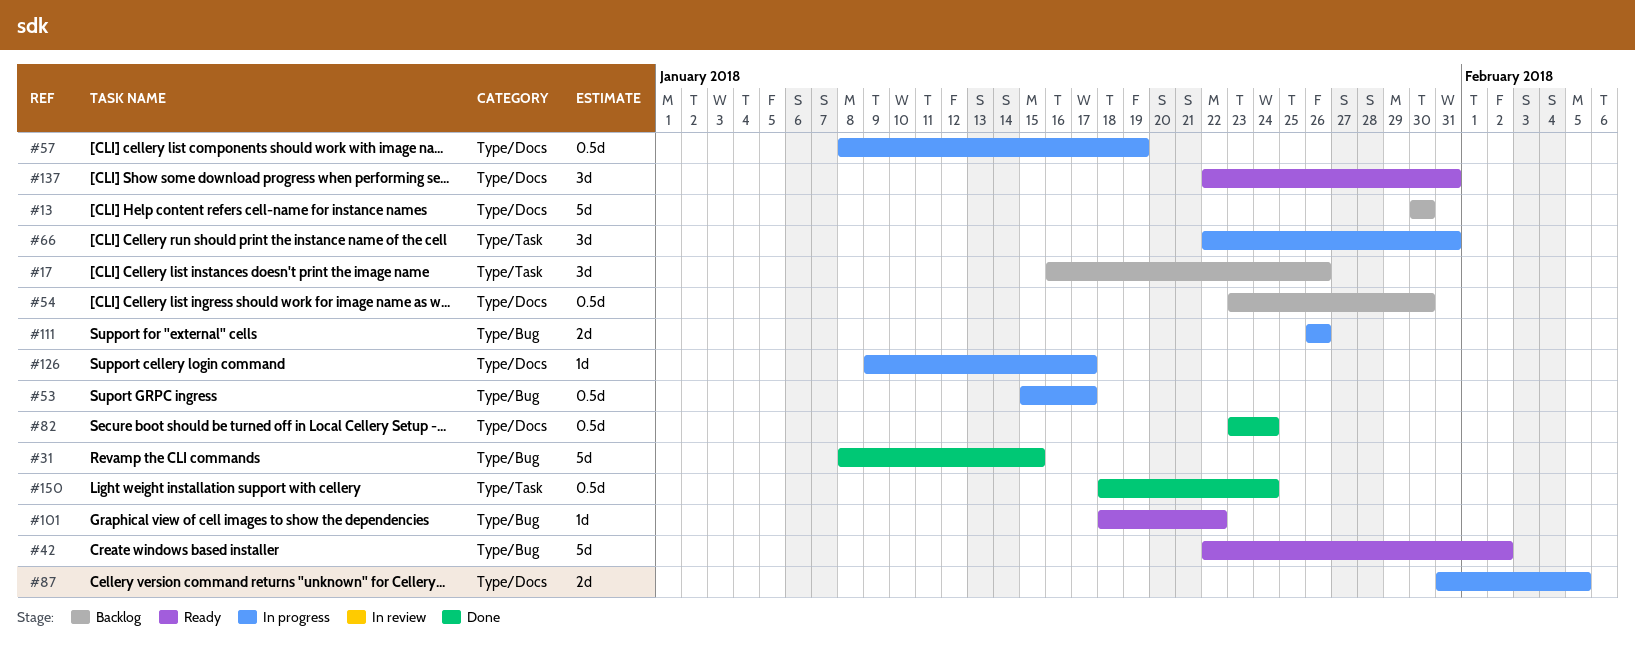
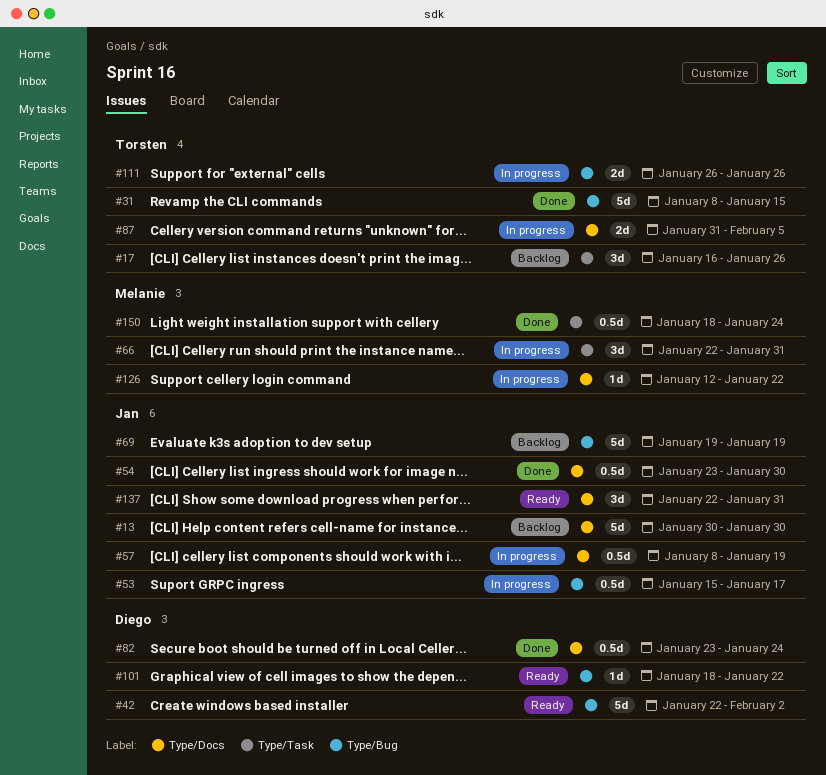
#54, status: Backlog -> Done
#69: none -> present
#126, start: Jan 9 -> Jan 12
#126, due: Jan 17 -> Jan 22

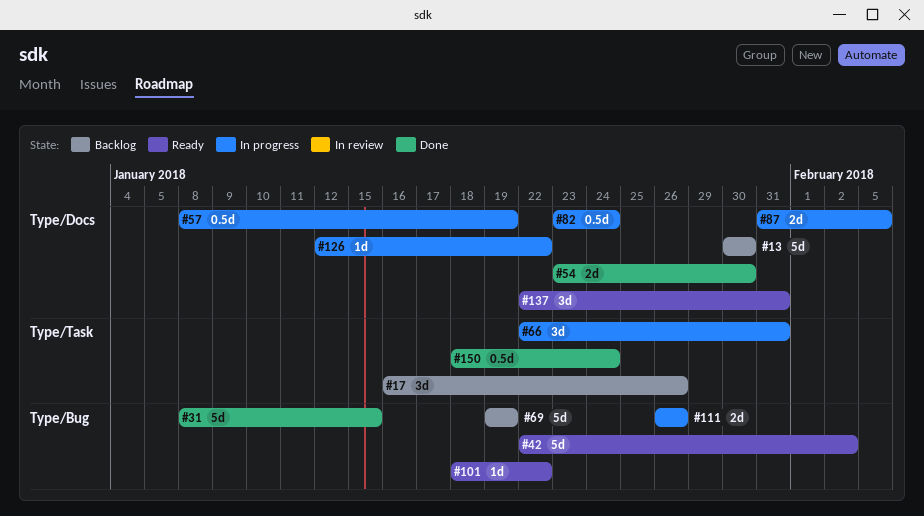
#53: present -> none
#54, estimate: 0.5d -> 2d
#82, status: Done -> In progress

